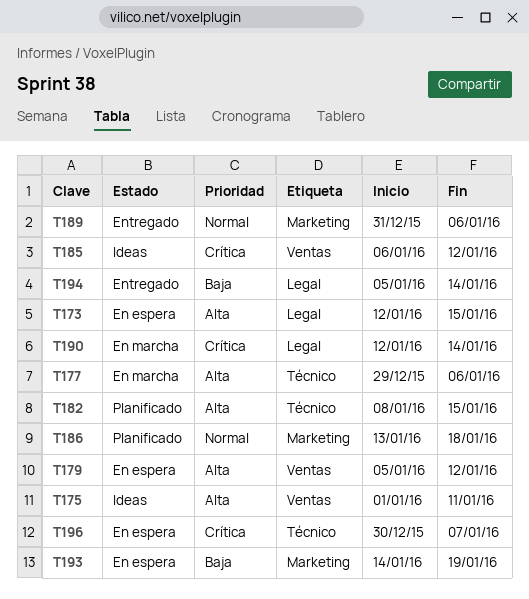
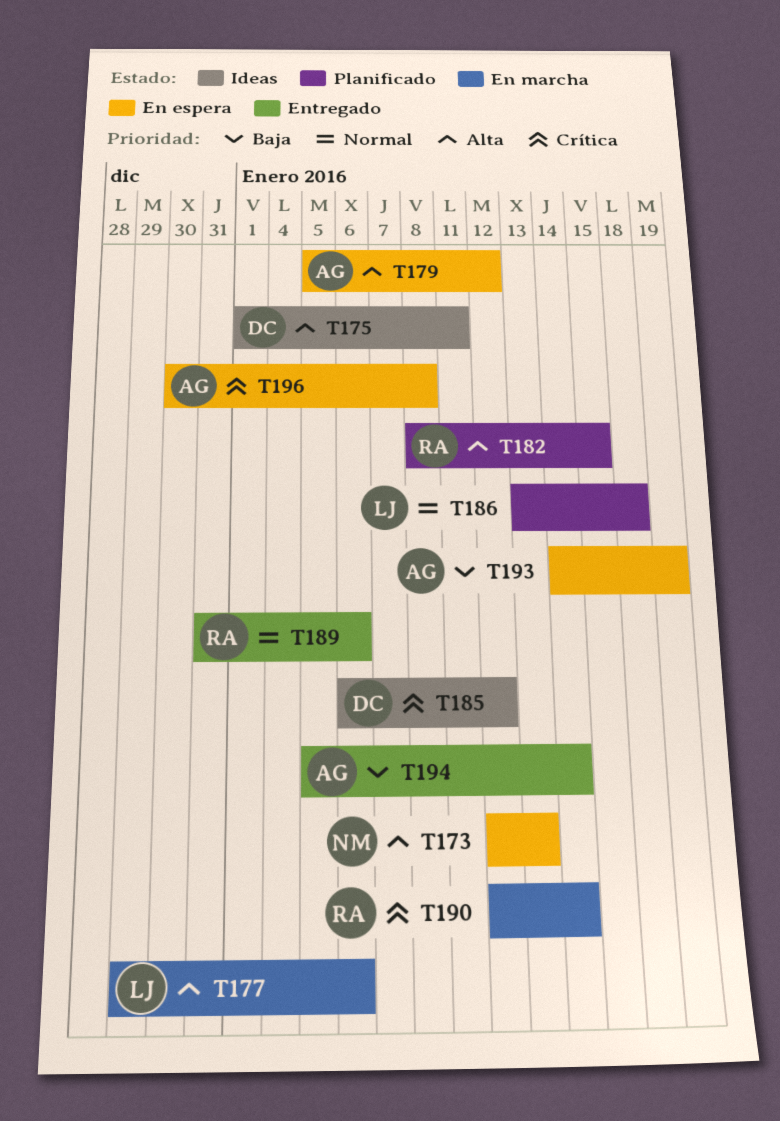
T173, due: Jan 15 -> Jan 13
T196, due: Jan 7 -> Jan 8

